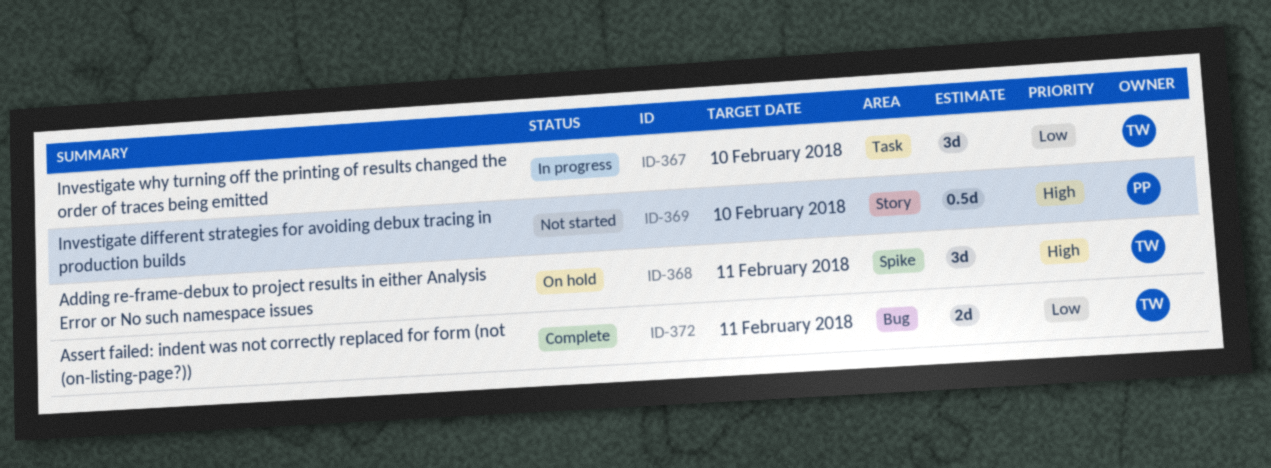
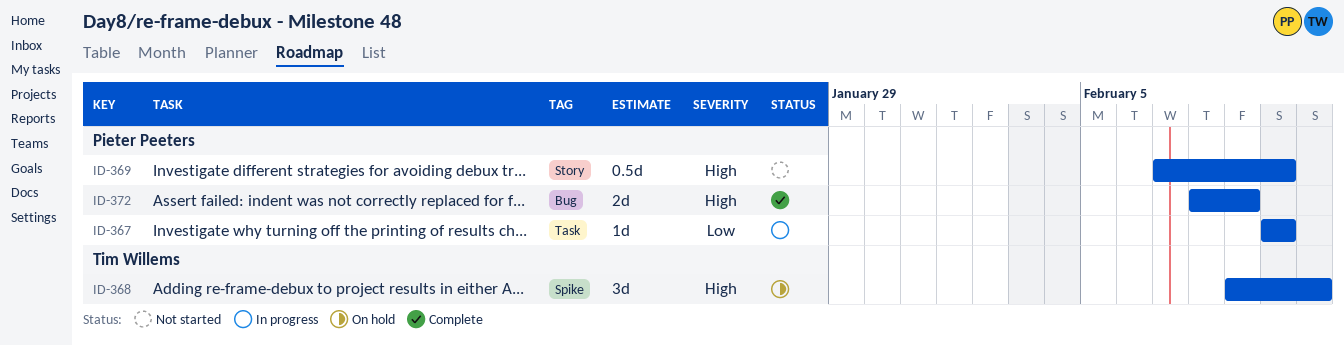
ID-367, owner: Tim Willems -> Pieter Peeters
ID-367, estimate: 3d -> 1d
ID-372, owner: Tim Willems -> Pieter Peeters
ID-372, priority: Low -> High
ID-372, due: Feb 11 -> Feb 9

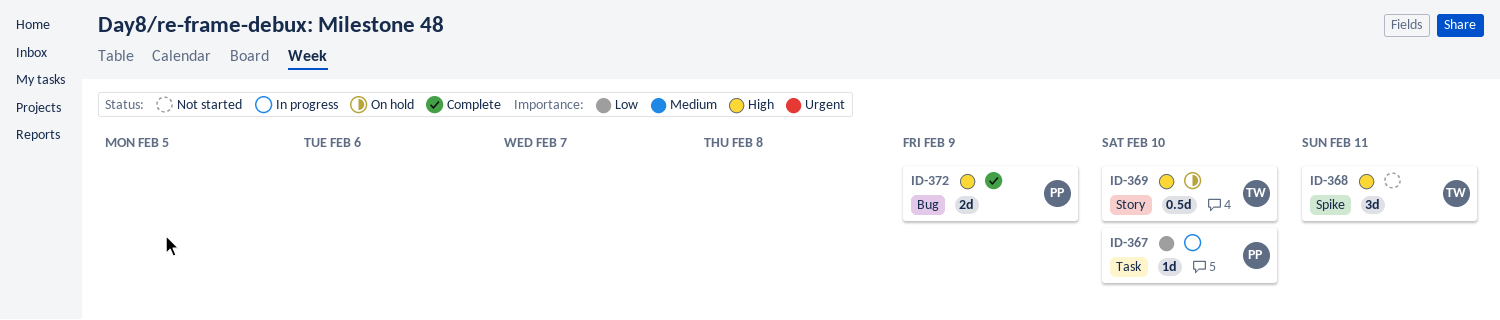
ID-368, status: On hold -> Not started
ID-369, status: Not started -> On hold
ID-369, owner: Pieter Peeters -> Tim Willems

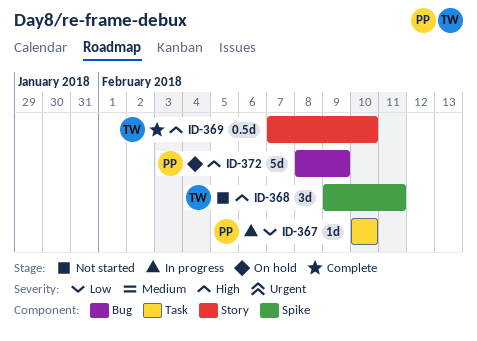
ID-369, status: On hold -> Complete
ID-372, status: Complete -> On hold
ID-372, estimate: 2d -> 5d

